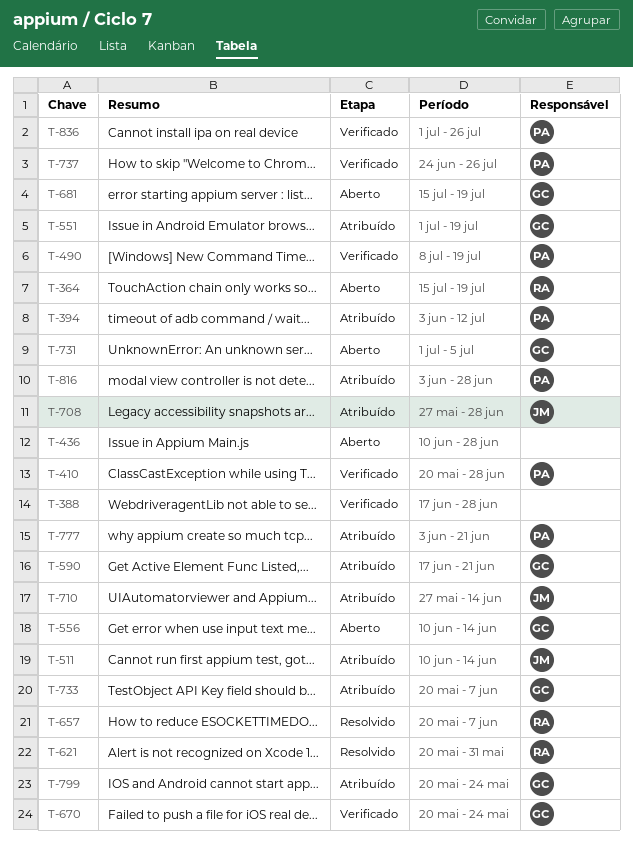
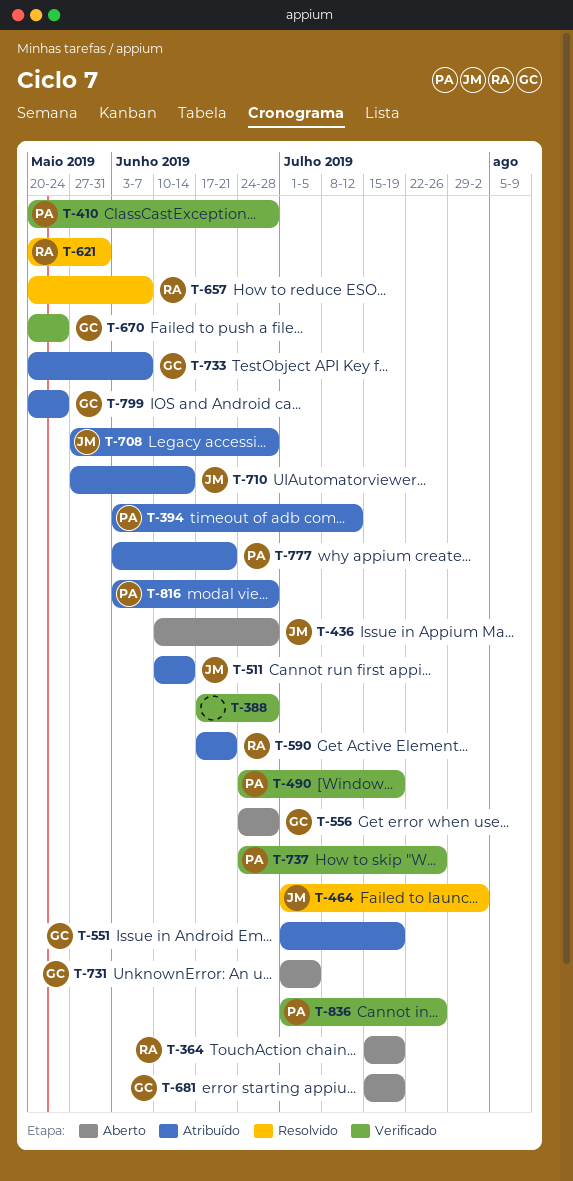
T-436, owner: none -> JM
T-464: none -> present
T-490, start: Jul 8 -> Jun 24
T-556, start: Jun 10 -> Jun 24
T-556, due: Jun 14 -> Jun 28
T-590, owner: GC -> RA

